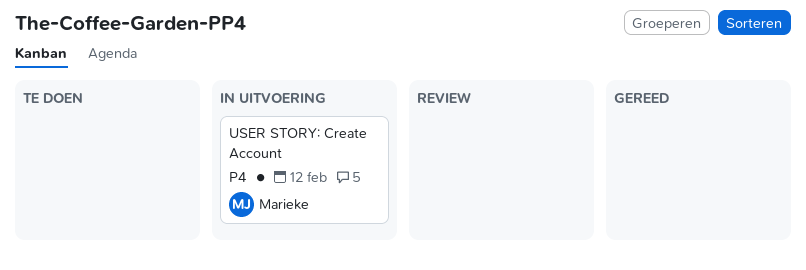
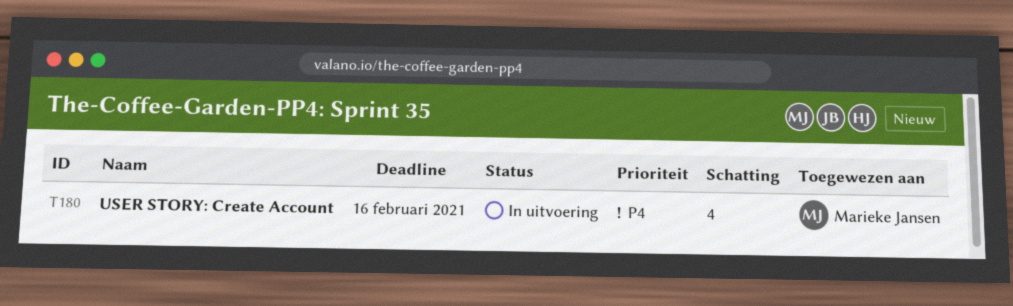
USER STORY: Create Account, estimate: 1 -> 4
USER STORY: Create Account, due: Feb 12 -> Feb 16

